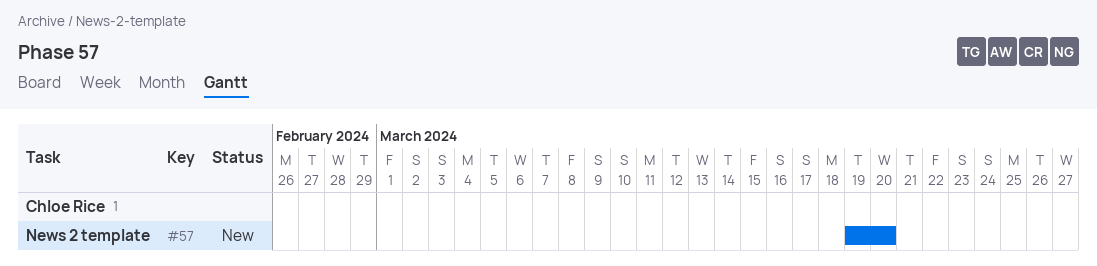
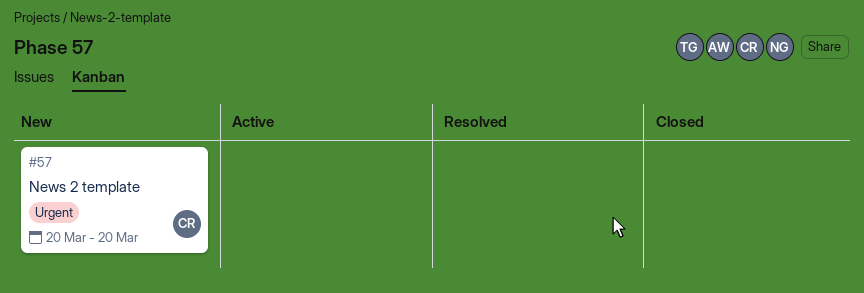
#57, start: Mar 19 -> Mar 20

